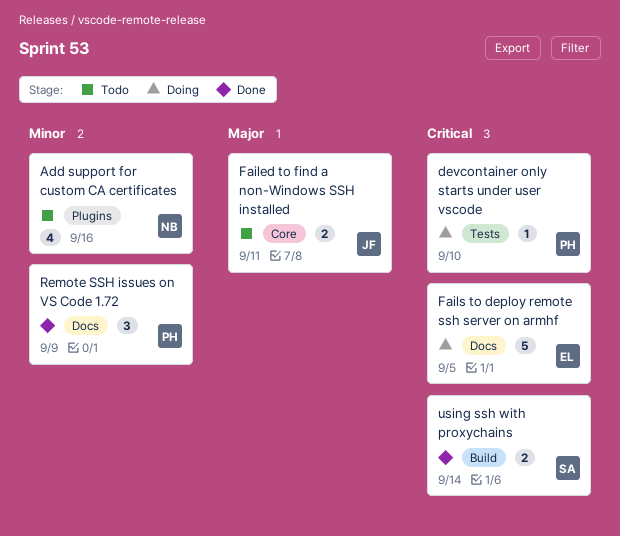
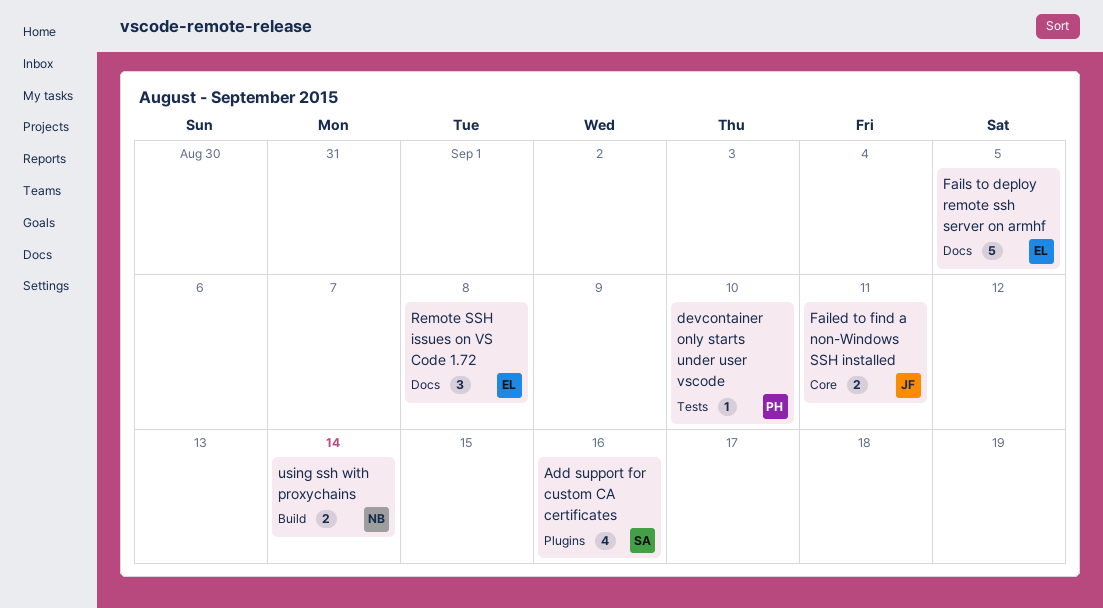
Add support for custom CA certificates, owner: NB -> SA
Remote SSH issues on VS Code 1.72, owner: PH -> EL
Remote SSH issues on VS Code 1.72, due: Sep 9 -> Sep 8
using ssh with proxychains, owner: SA -> NB

